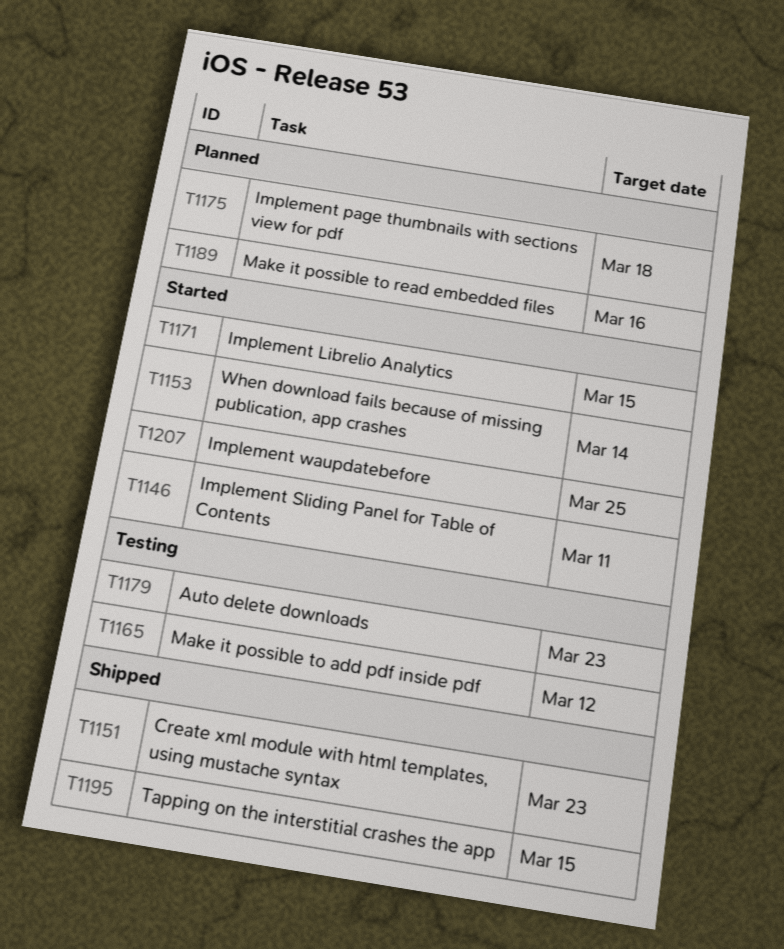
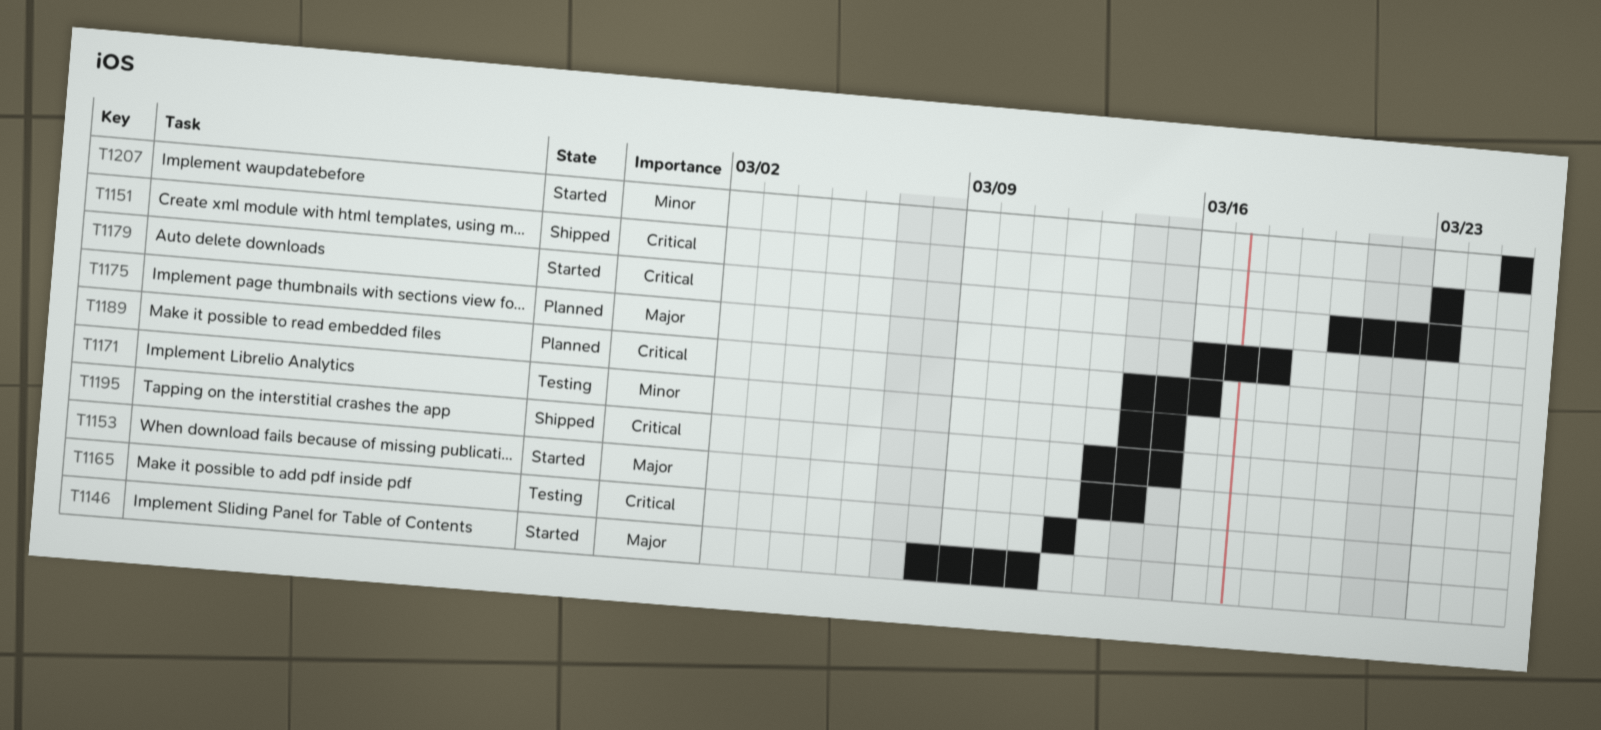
T1171, status: Started -> Testing
T1179, status: Testing -> Started

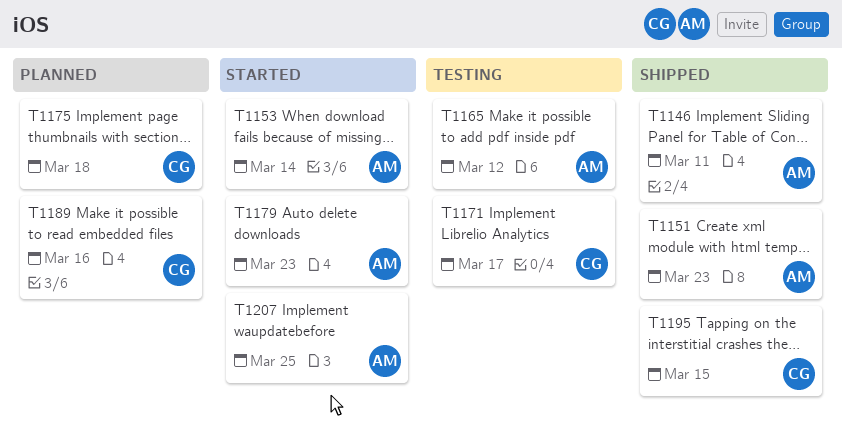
T1146, status: Started -> Shipped
T1171, due: Mar 15 -> Mar 17

